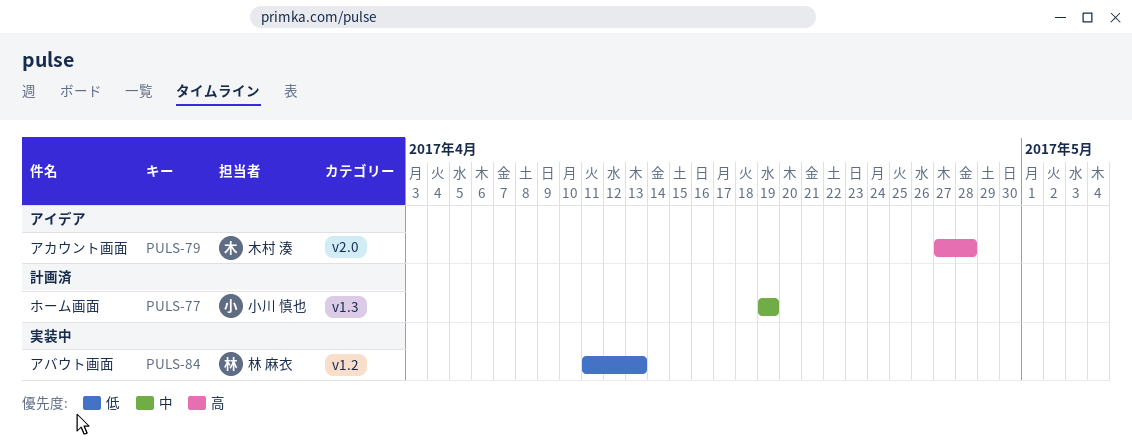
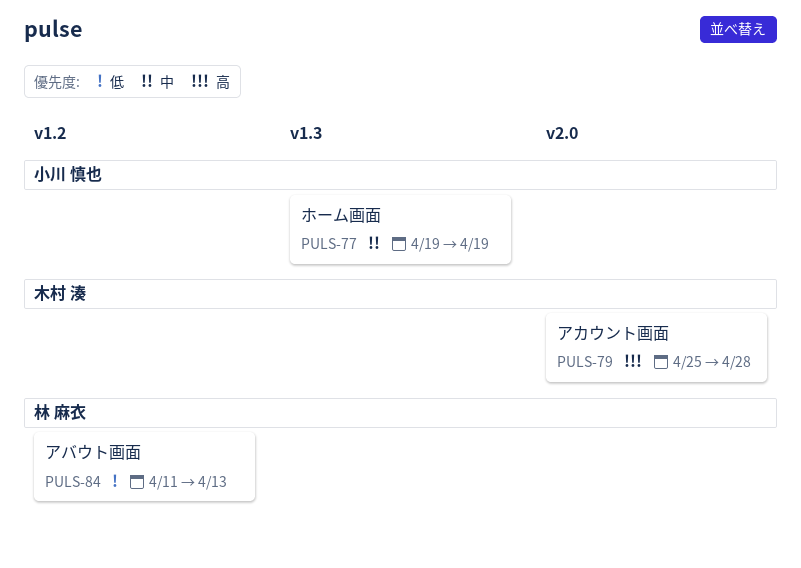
PULS-79, start: Apr 27 -> Apr 25

